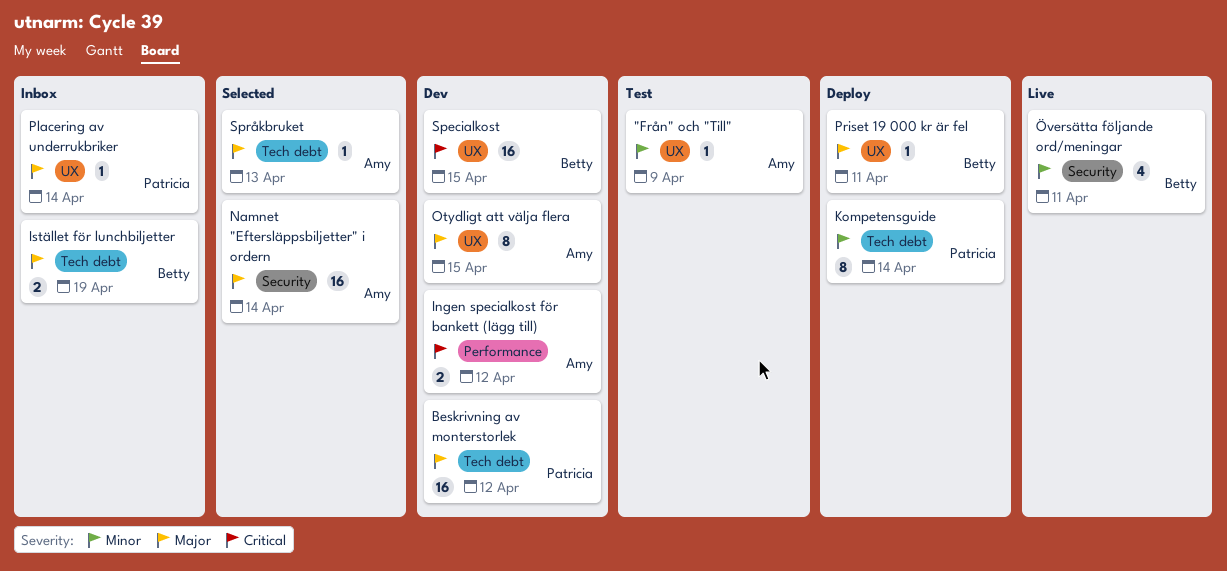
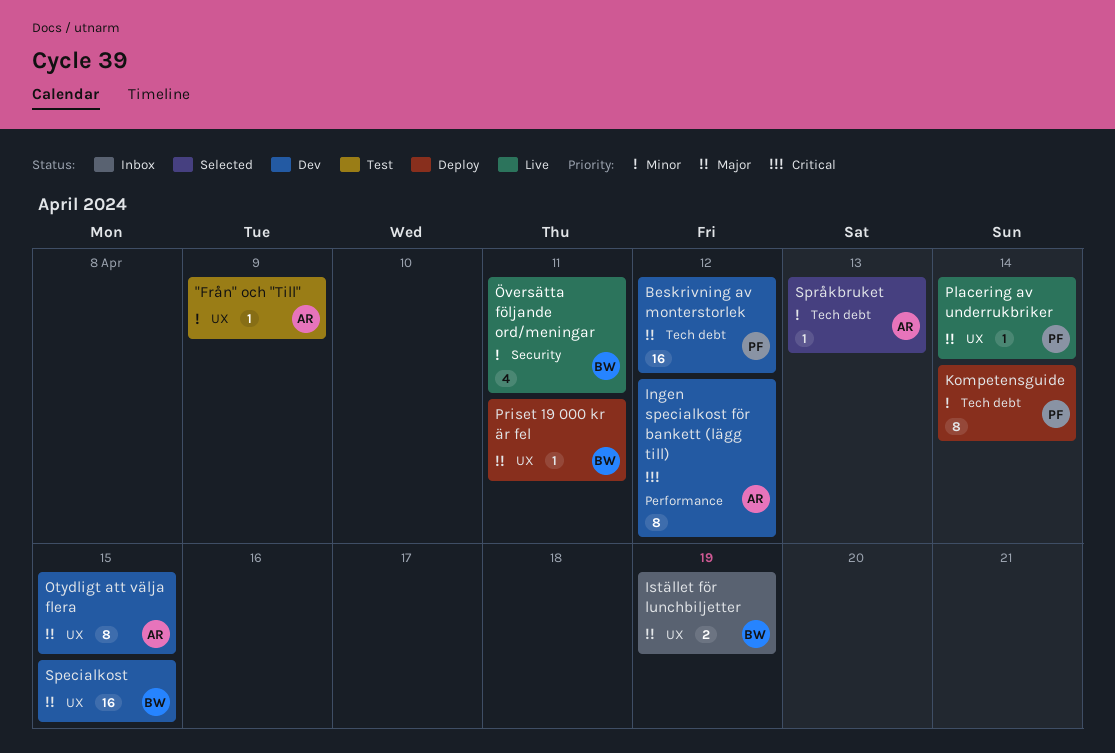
Ingen specialkost för bankett (lägg till), estimate: 2 -> 8
Istället för lunchbiljetter, label: Tech debt -> UX
Namnet "Eftersläppsbiljetter" i ordern: present -> none
Placering av underrukbriker, status: Inbox -> Live
Specialkost, priority: Critical -> Major
Språkbruket, priority: Major -> Minor

